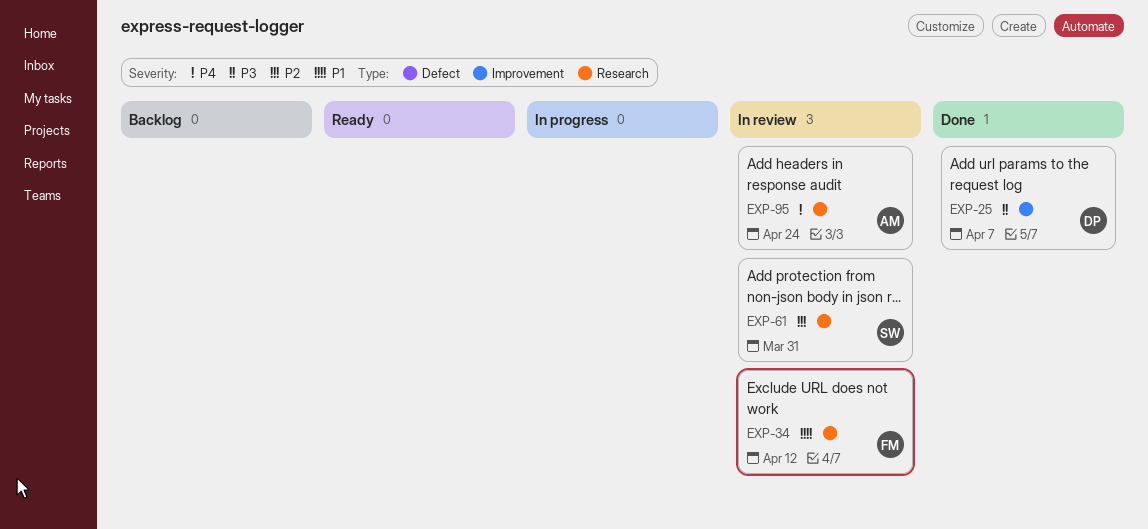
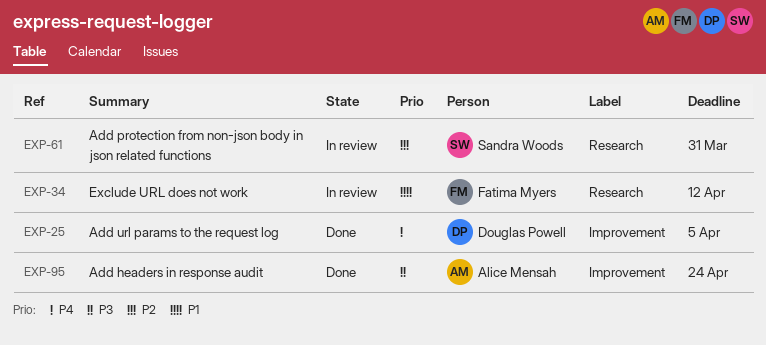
EXP-25, priority: P3 -> P4
EXP-25, due: Apr 7 -> Apr 5
EXP-95, status: In review -> Done
EXP-95, priority: P4 -> P3
EXP-95, label: Research -> Improvement

